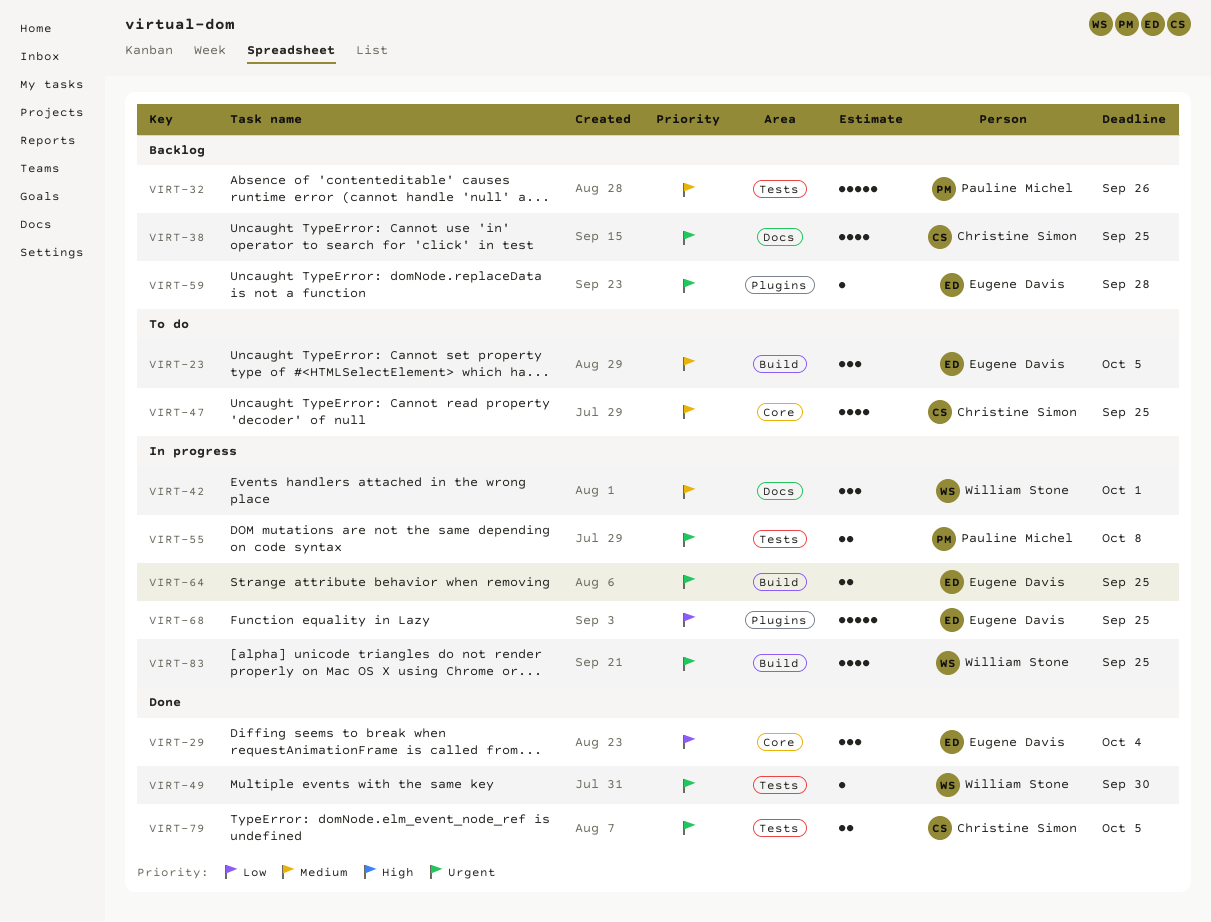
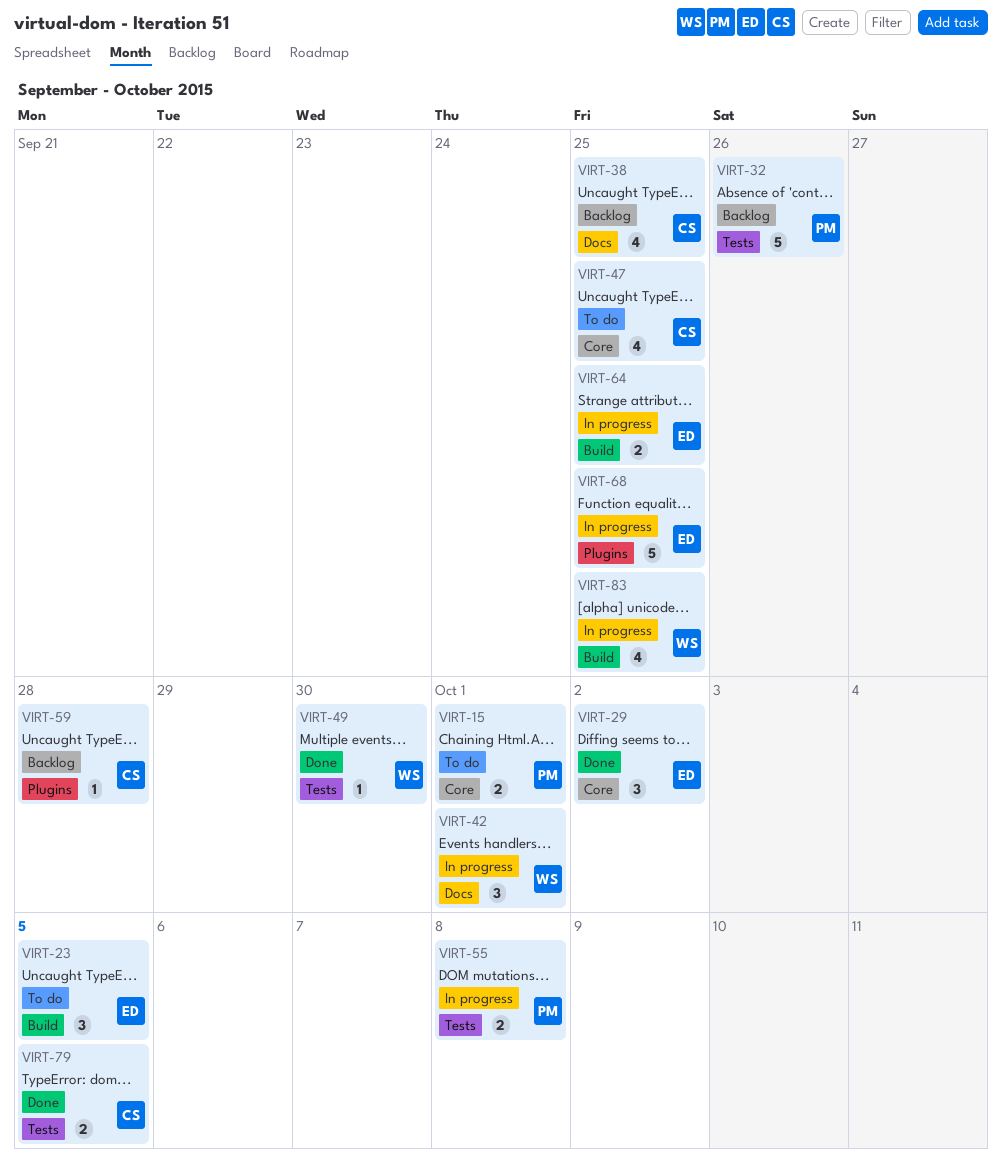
VIRT-15: none -> present
VIRT-29, due: Oct 4 -> Oct 2
VIRT-59, owner: Eugene Davis -> Christine Simon

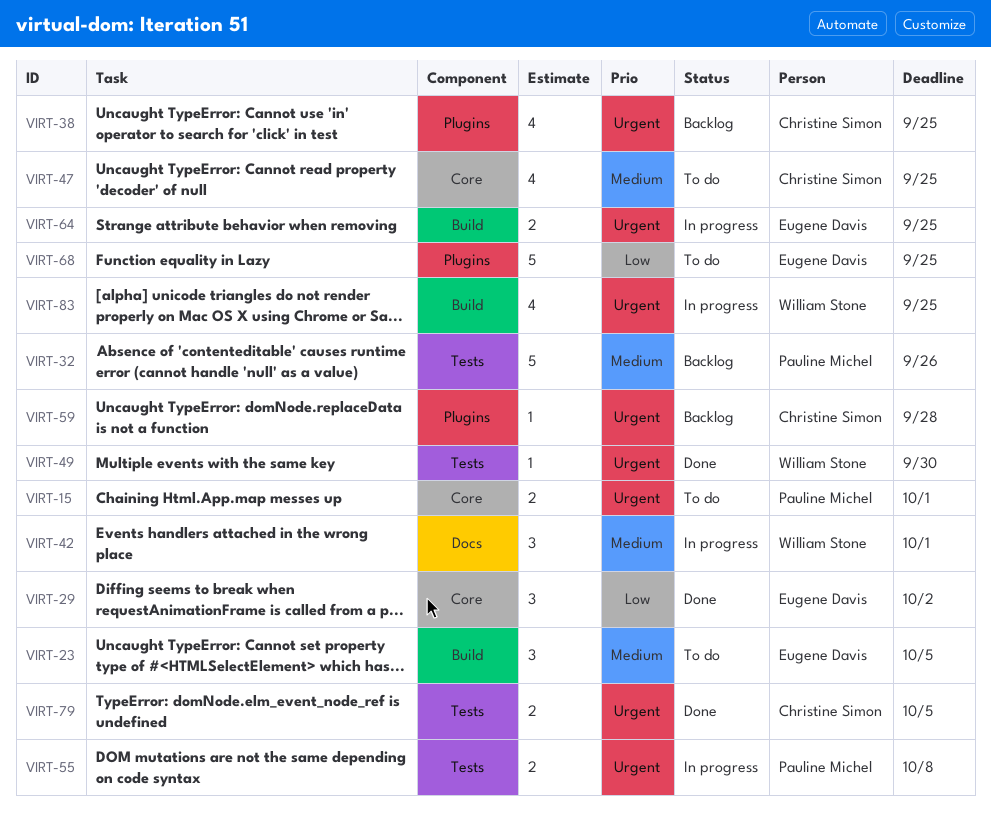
VIRT-38, label: Docs -> Plugins
VIRT-68, status: In progress -> To do

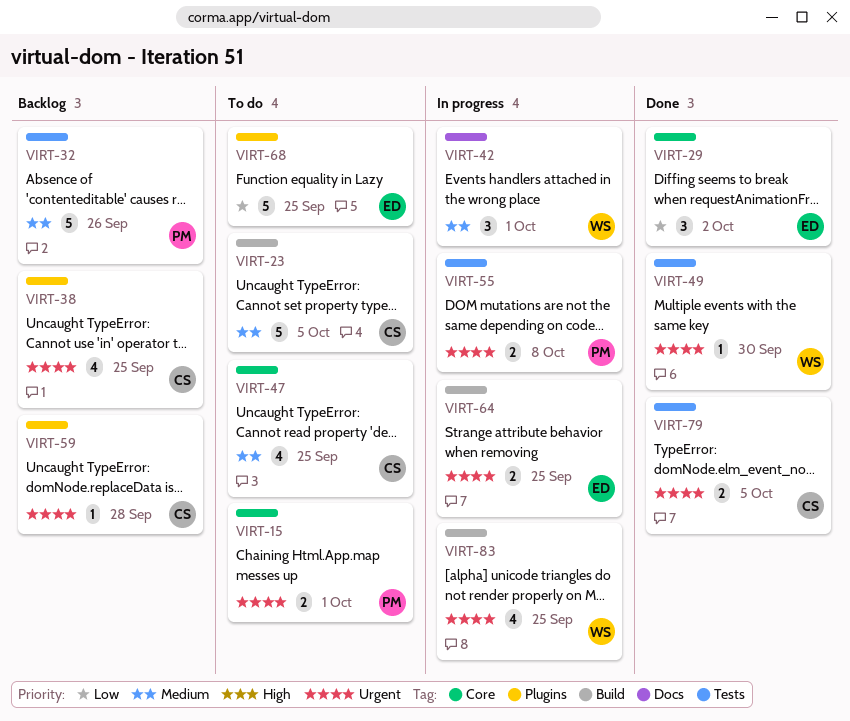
VIRT-23, owner: Eugene Davis -> Christine Simon
VIRT-23, estimate: 3 -> 5

